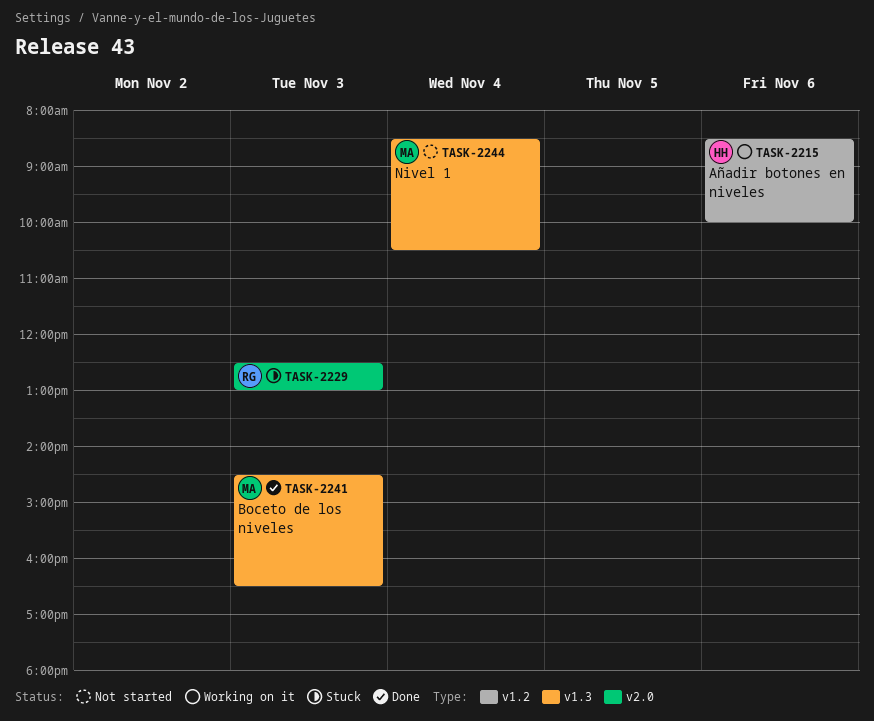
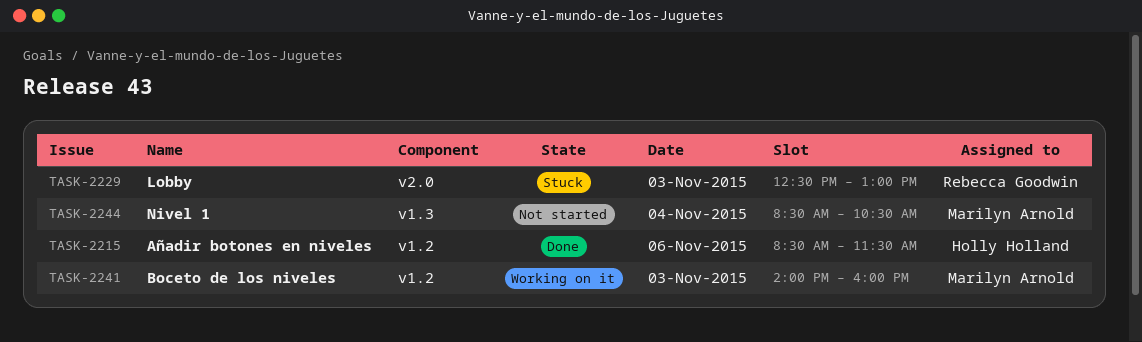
TASK-2215, status: Working on it -> Done
TASK-2215, ends: 10:00 -> 11:30
TASK-2241, status: Done -> Working on it
TASK-2241, label: v1.3 -> v1.2
TASK-2241, begins: 14:30 -> 14:00
TASK-2241, ends: 16:30 -> 16:00

